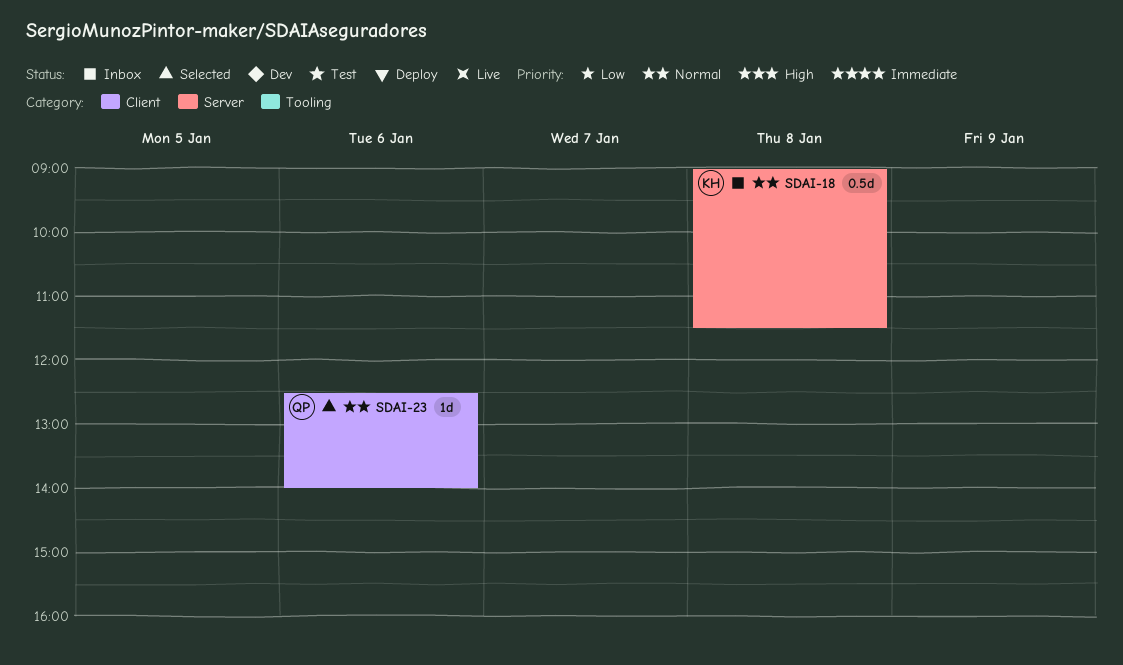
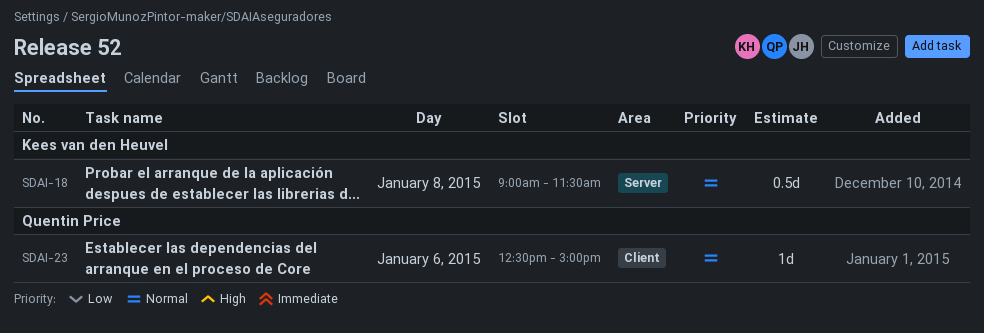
SDAI-23, ends: 14:00 -> 15:00

